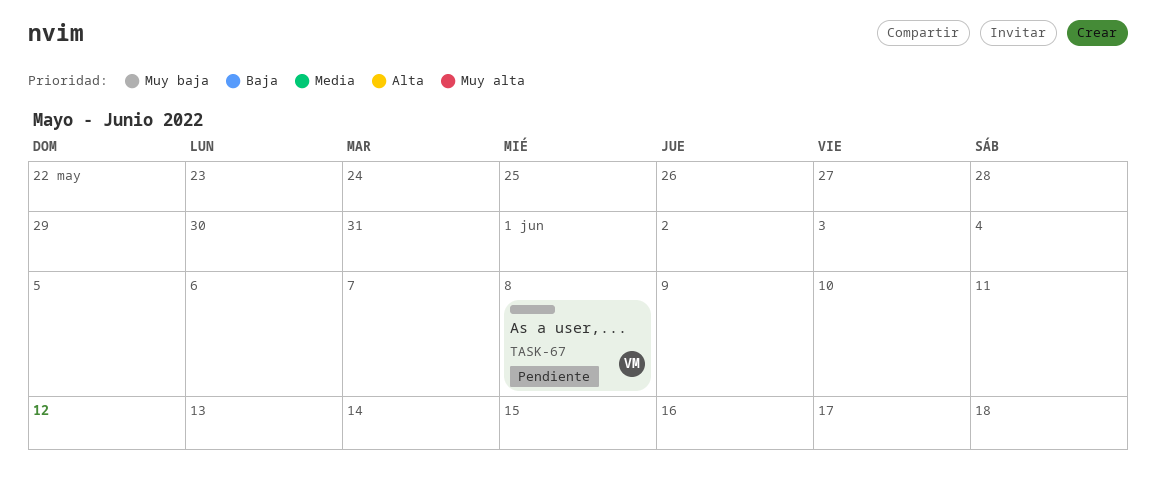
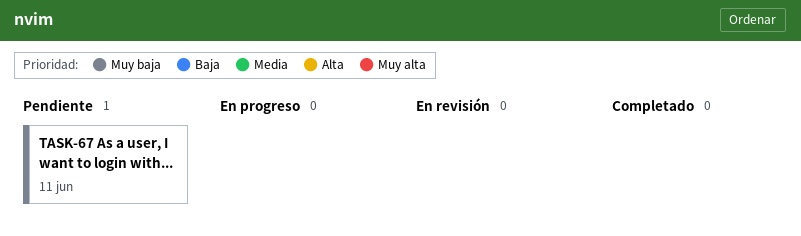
TASK-67, due: Jun 8 -> Jun 11

